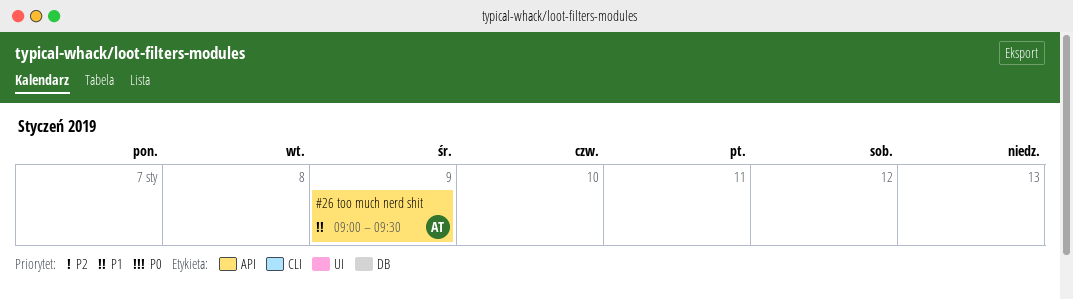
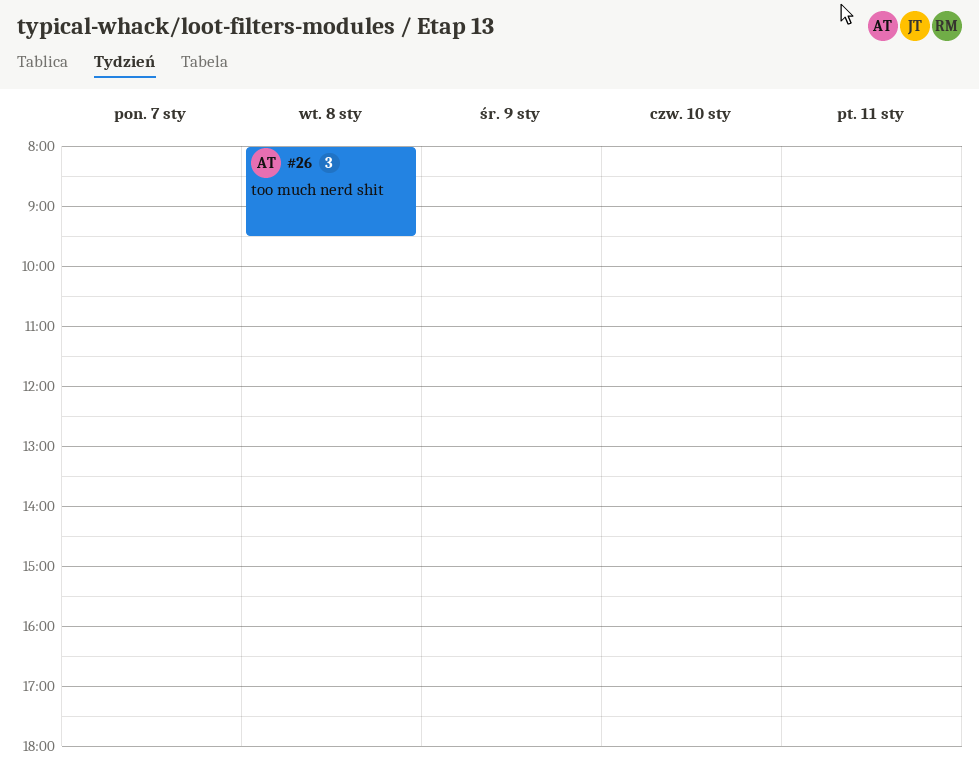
#26, day: Jan 9 -> Jan 8
#26, begins: 09:00 -> 08:00

